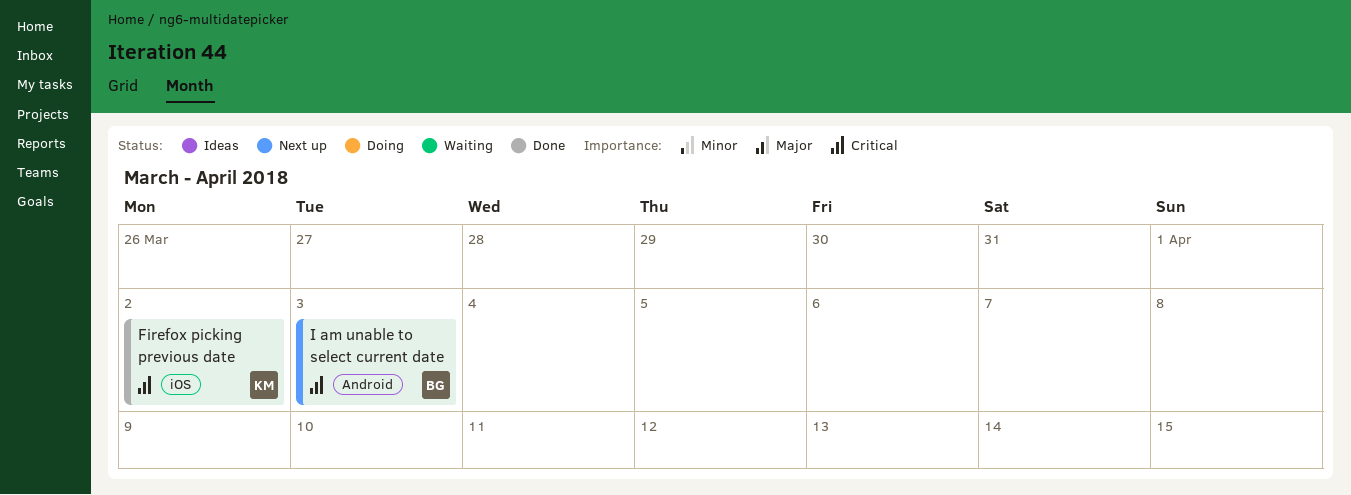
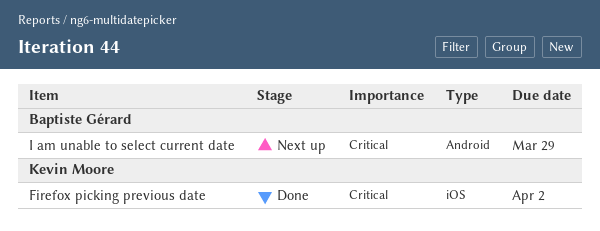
I am unable to select current date, due: Apr 3 -> Mar 29

